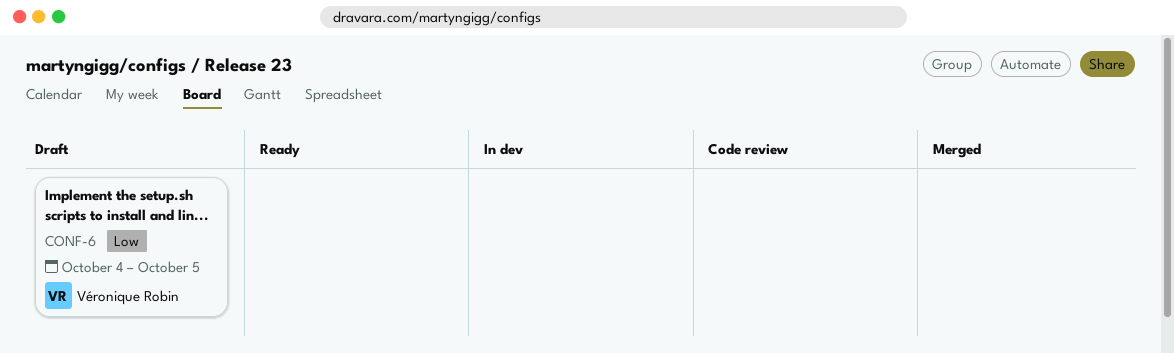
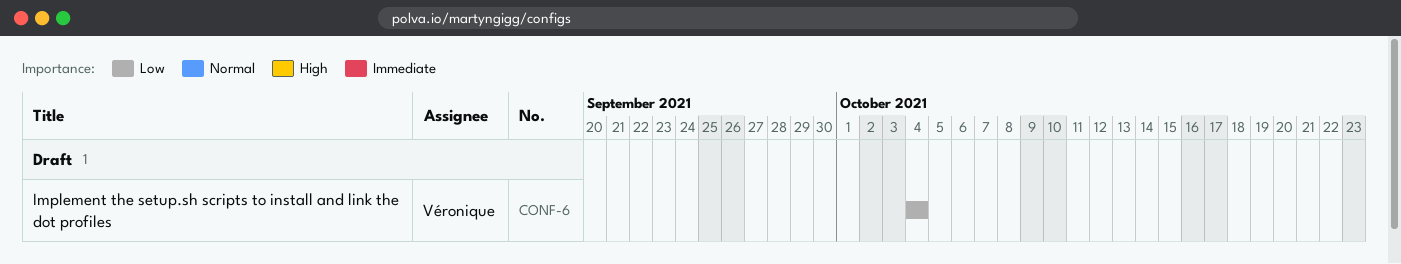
CONF-6, due: Oct 5 -> Oct 4

